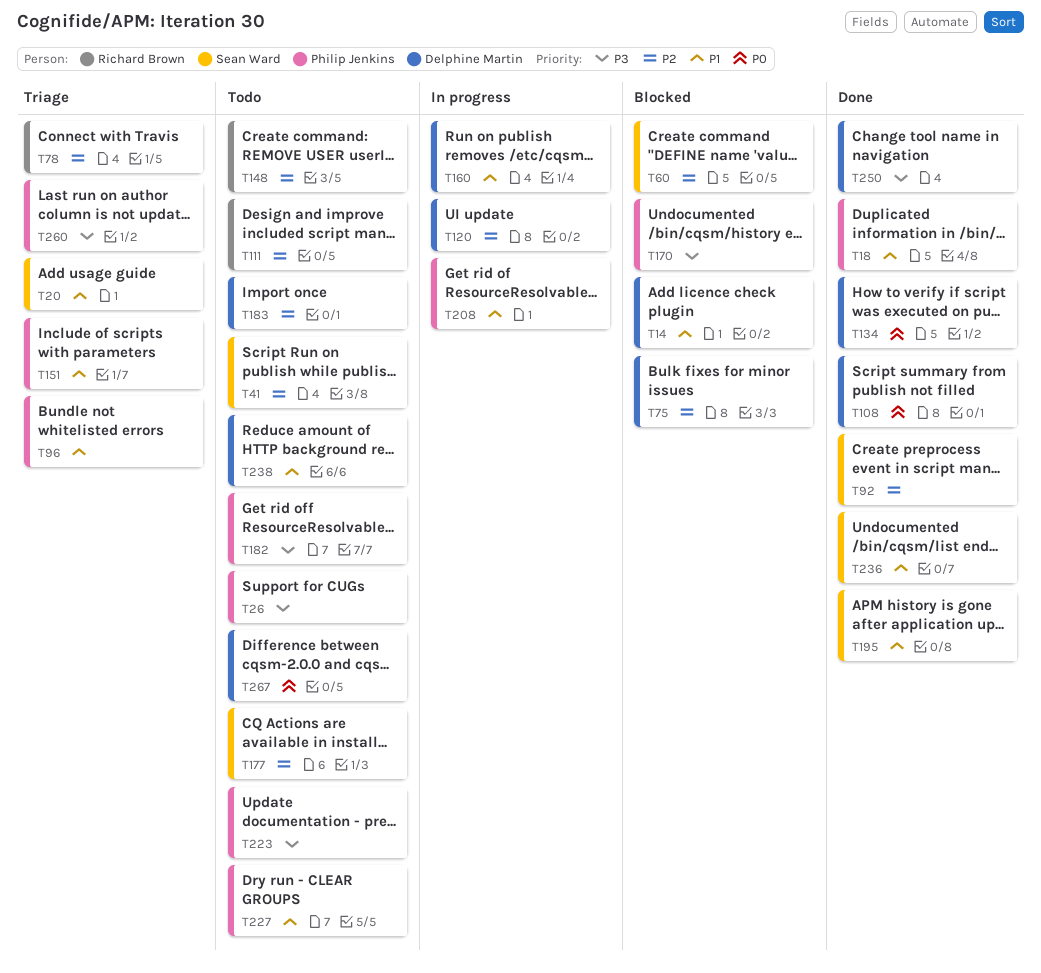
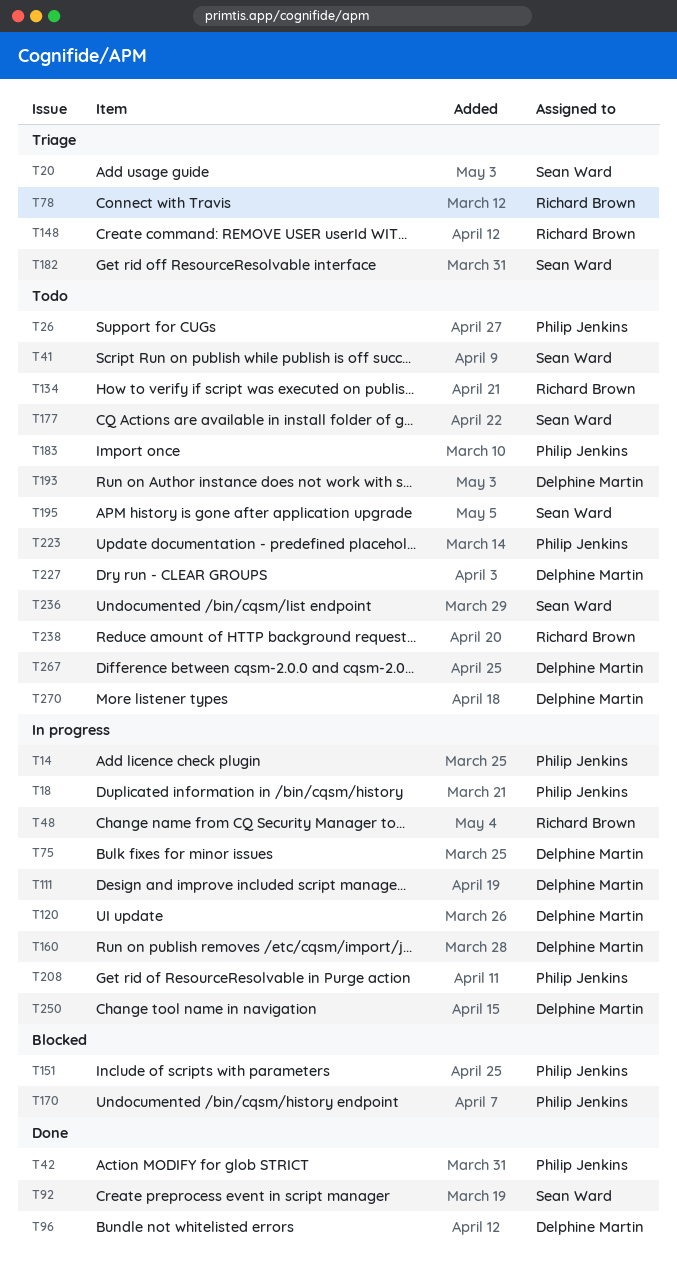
T14, status: Blocked -> In progress
T14, owner: Delphine Martin -> Philip Jenkins
T18, status: Done -> In progress
T42: none -> present
T48: none -> present
T60: present -> none
T75, status: Blocked -> In progress
T96, status: Triage -> Done
T96, owner: Philip Jenkins -> Delphine Martin
T108: present -> none
T111, status: Todo -> In progress
T111, owner: Richard Brown -> Delphine Martin
T134, status: Done -> Todo
T134, owner: Delphine Martin -> Richard Brown
T148, status: Todo -> Triage
T151, status: Triage -> Blocked
T182, status: Todo -> Triage
T182, owner: Philip Jenkins -> Sean Ward
T183, owner: Delphine Martin -> Philip Jenkins
T193: none -> present
T195, status: Done -> Todo
T227, owner: Philip Jenkins -> Delphine Martin
T236, status: Done -> Todo
T238, owner: Delphine Martin -> Richard Brown
T250, status: Done -> In progress
T260: present -> none
T270: none -> present

